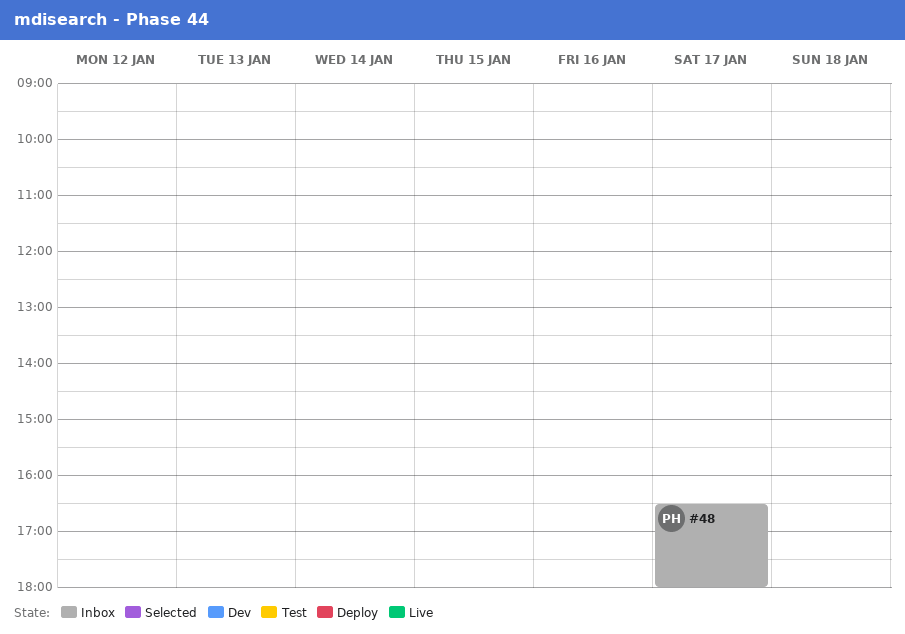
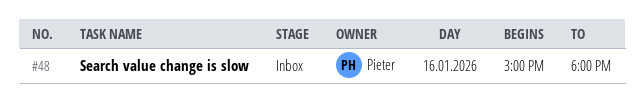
#48, day: Jan 17 -> Jan 16
#48, begins: 16:30 -> 15:00

